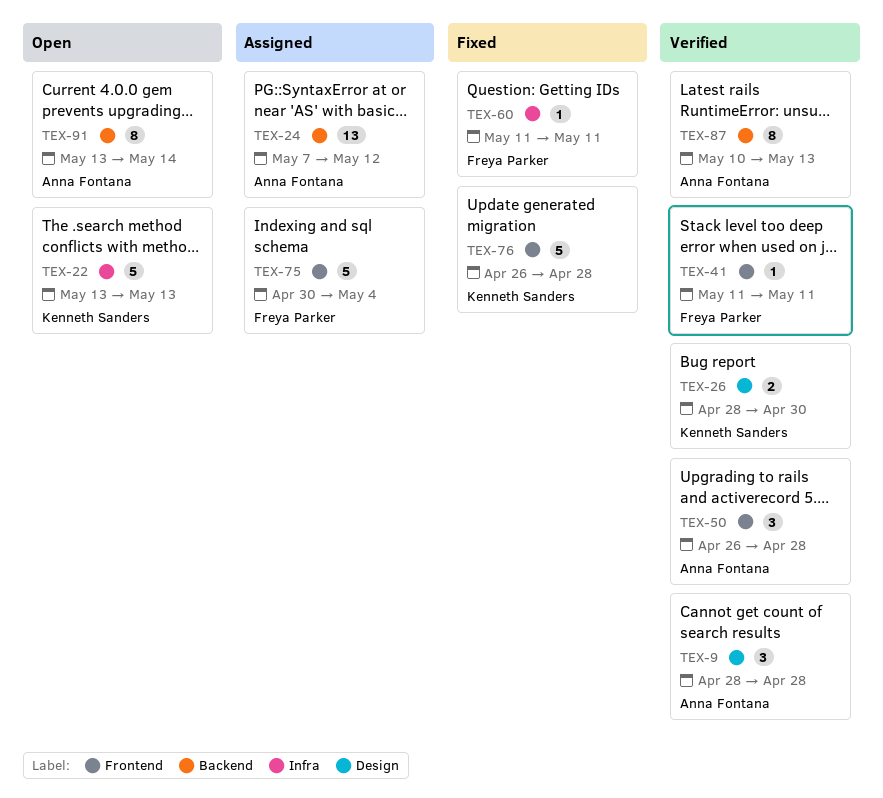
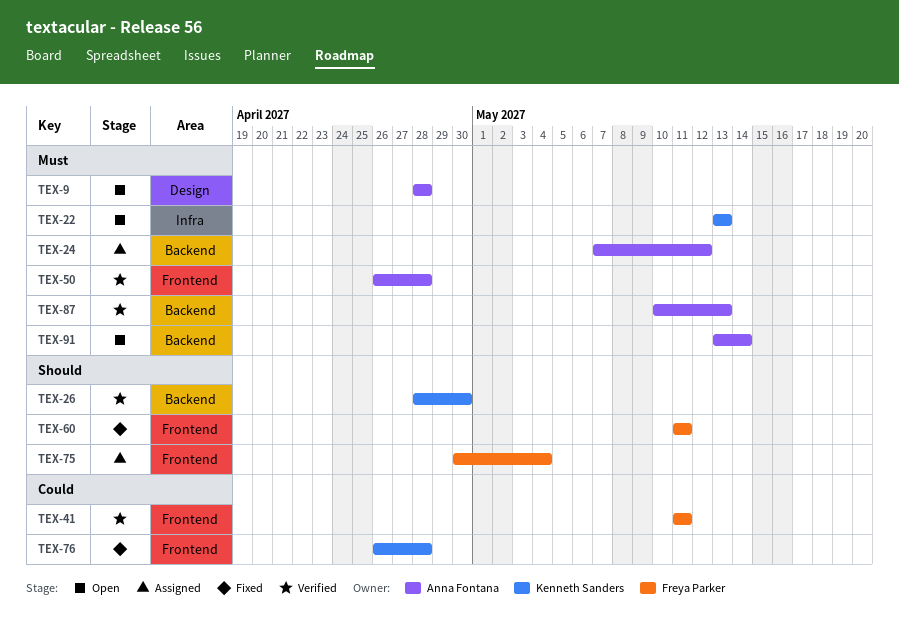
TEX-9, status: Verified -> Open
TEX-26, label: Design -> Backend
TEX-60, label: Infra -> Frontend

